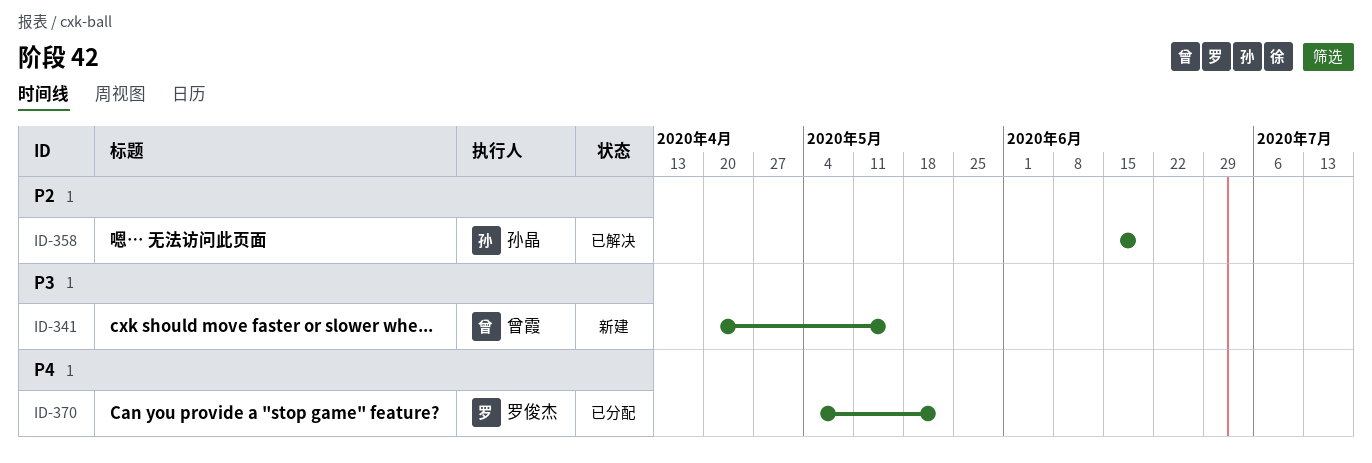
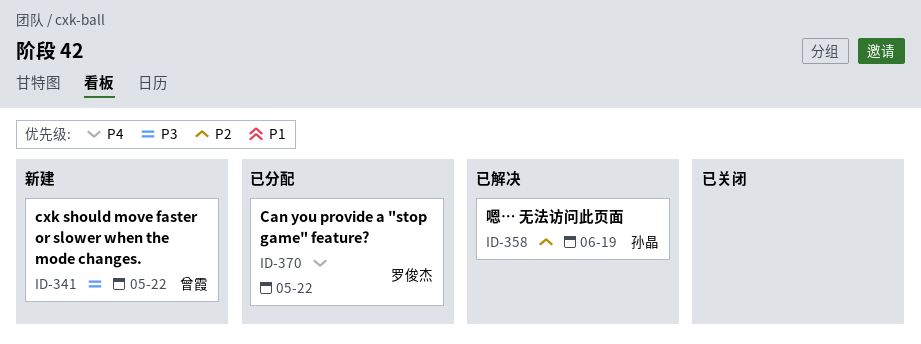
ID-341, due: May 15 -> May 22

